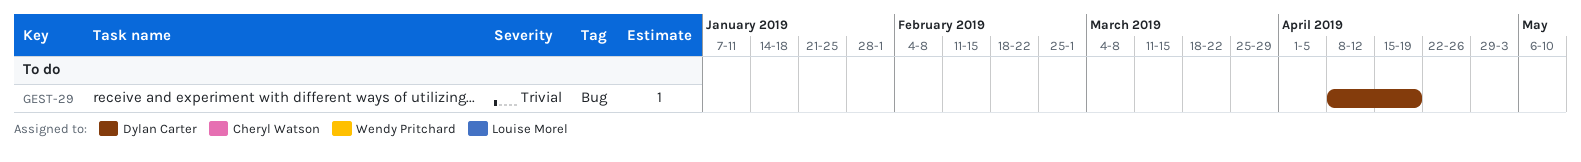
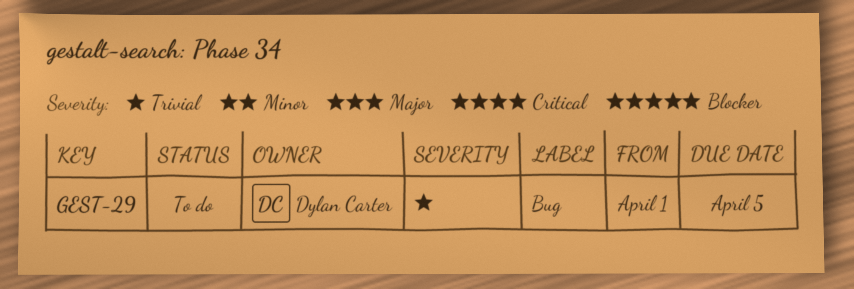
GEST-29, start: Apr 8 -> Apr 1
GEST-29, due: Apr 19 -> Apr 5

